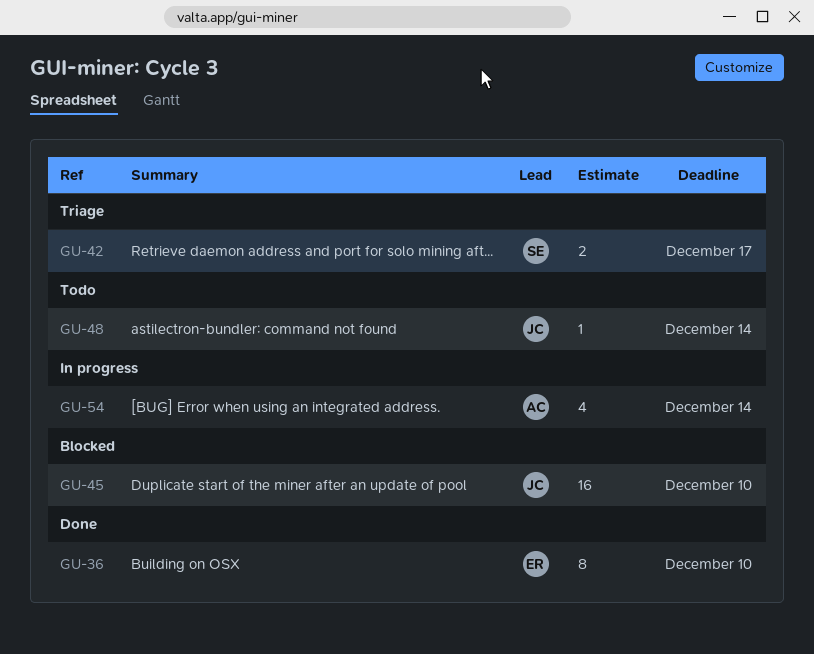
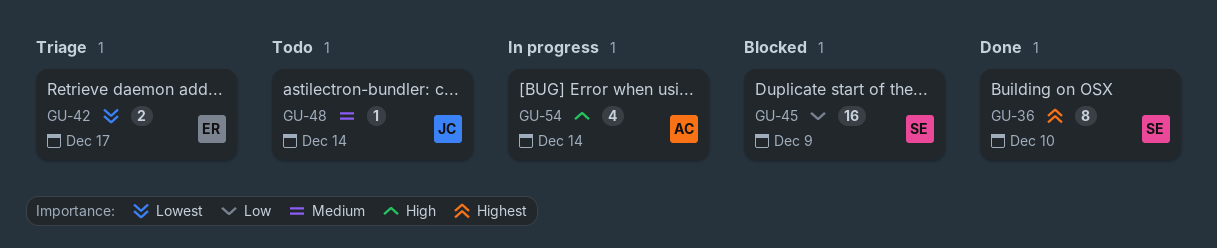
GU-36, owner: ER -> SE
GU-42, owner: SE -> ER
GU-45, owner: JC -> SE
GU-45, due: Dec 10 -> Dec 9

